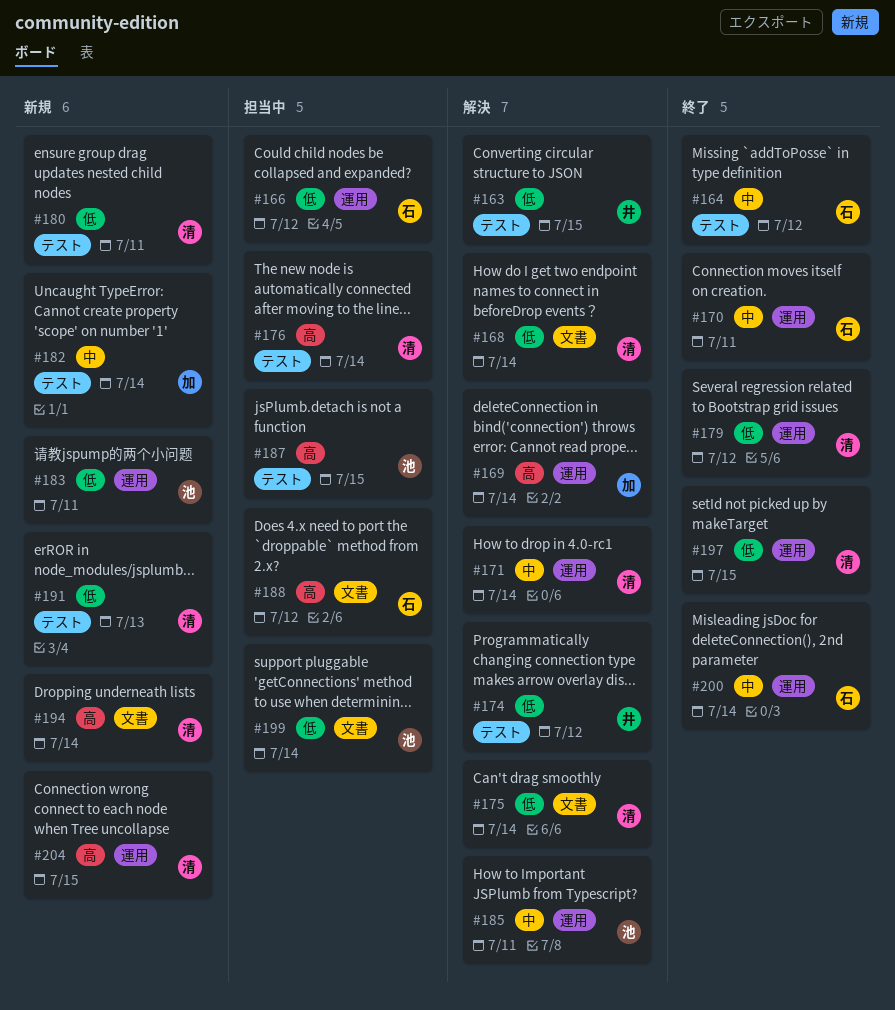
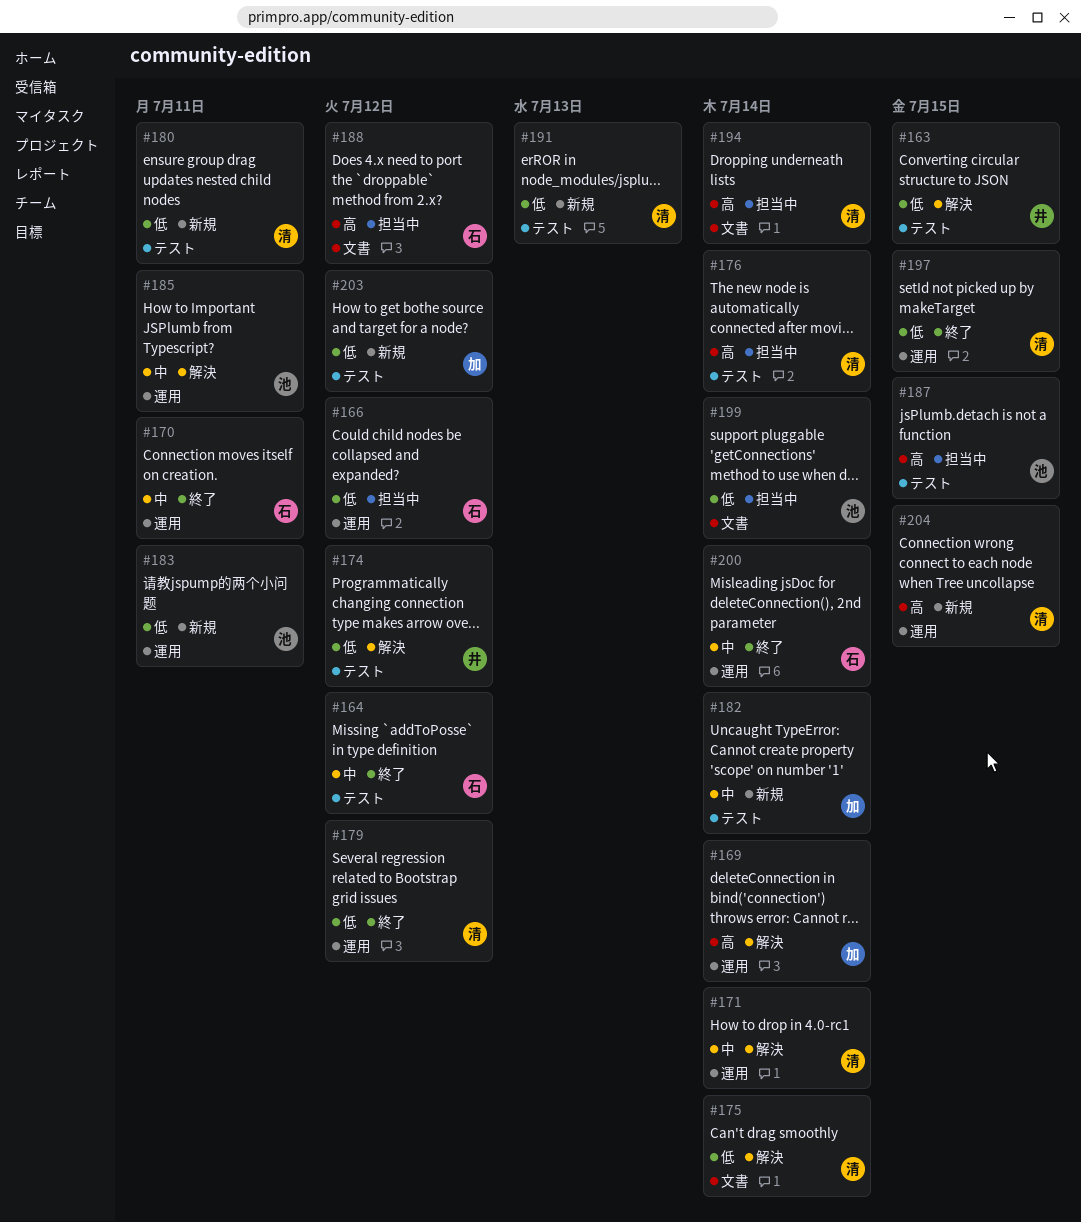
#168: present -> none
#194, status: 新規 -> 担当中
#203: none -> present

